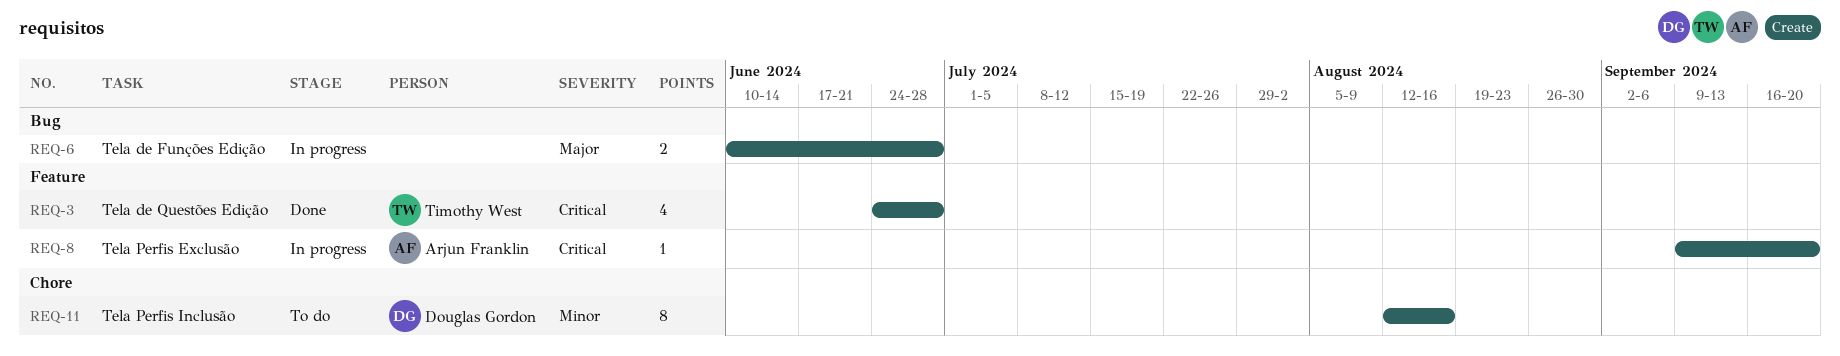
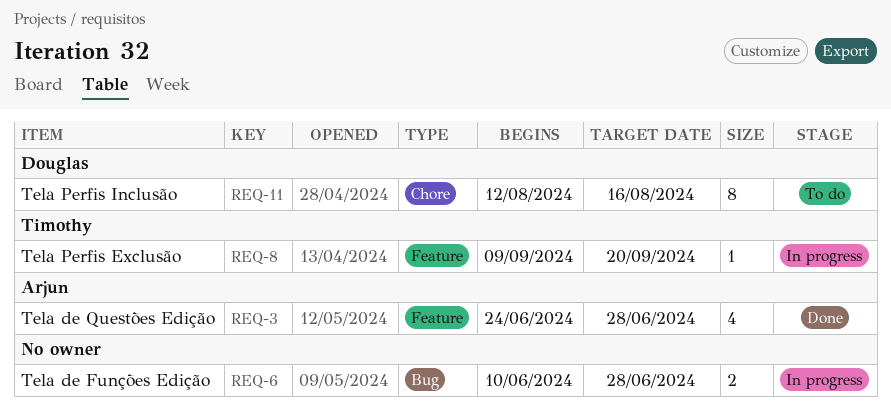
REQ-3, owner: Timothy West -> Arjun Franklin
REQ-8, owner: Arjun Franklin -> Timothy West

